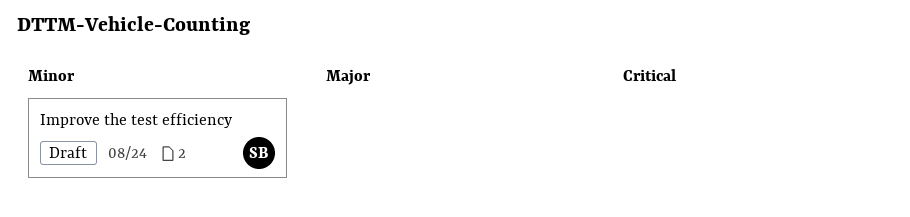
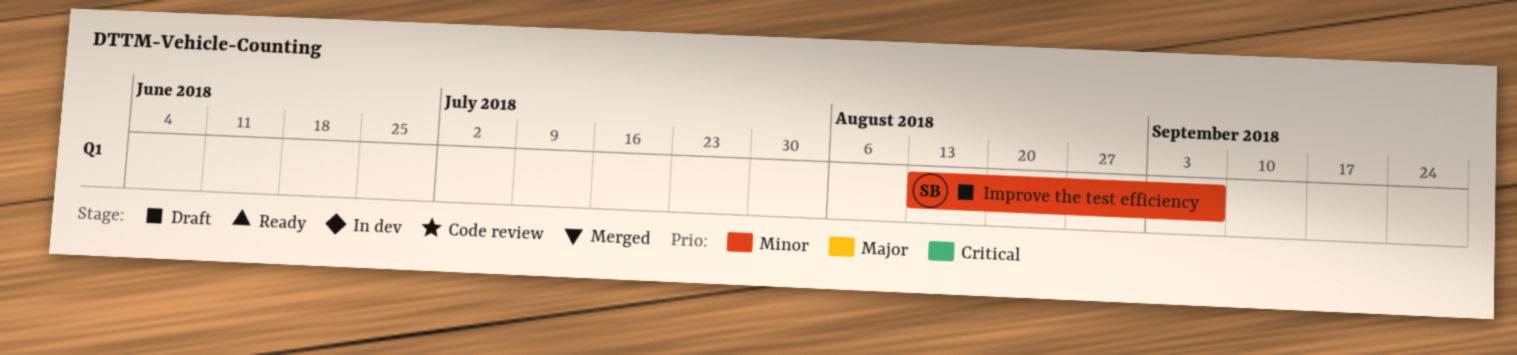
Improve the test efficiency, due: Aug 24 -> Sep 7

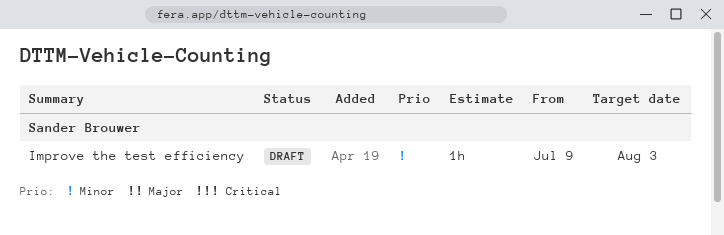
Improve the test efficiency, start: Aug 13 -> Jul 9
Improve the test efficiency, due: Sep 7 -> Aug 3

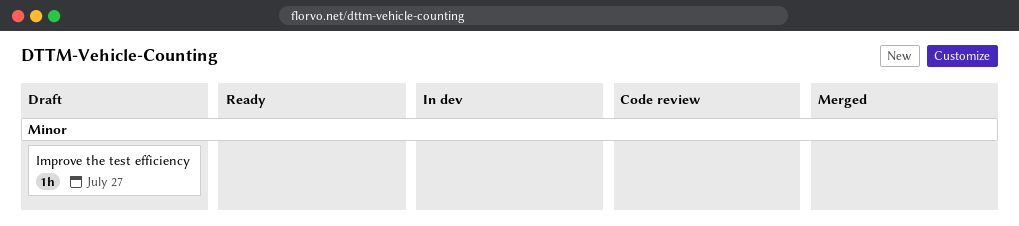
Improve the test efficiency, due: Aug 3 -> Jul 27

